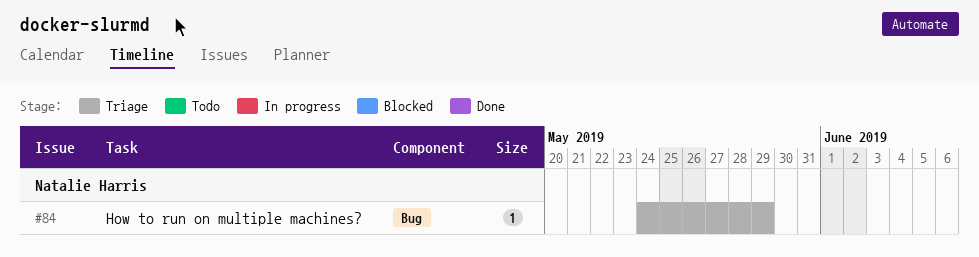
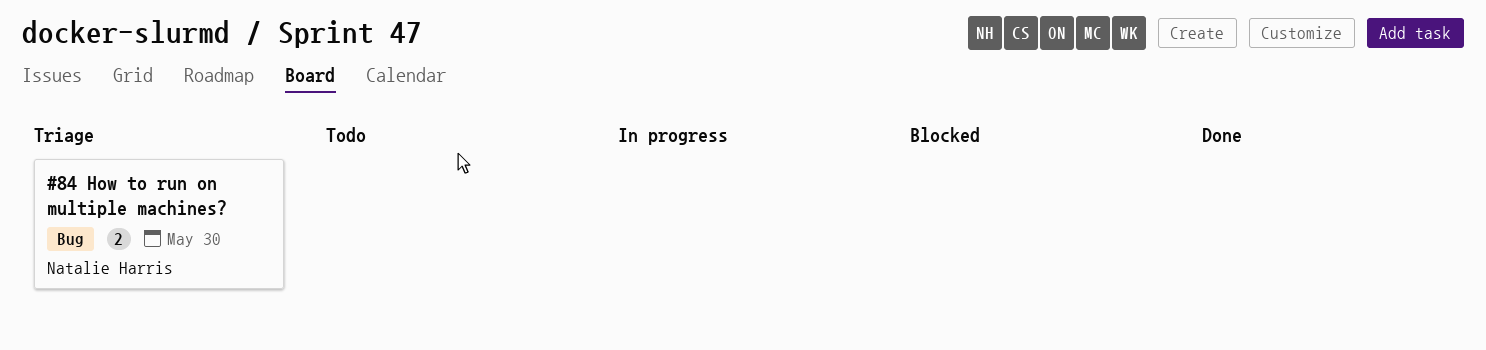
#84, estimate: 1 -> 2
#84, due: May 29 -> May 30

